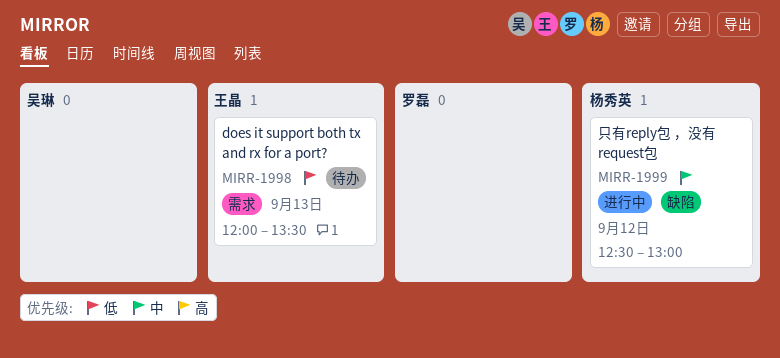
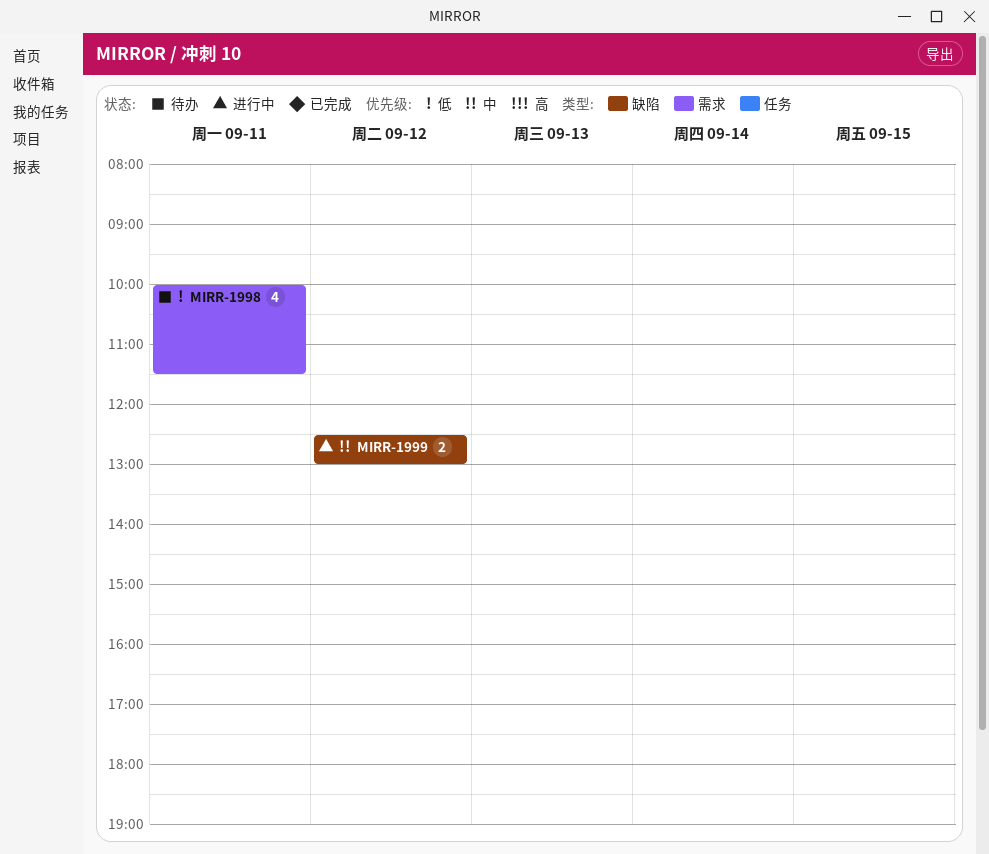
MIRR-1998, day: Sep 13 -> Sep 11
MIRR-1998, begins: 12:00 -> 10:00
MIRR-1998, ends: 13:30 -> 11:30

